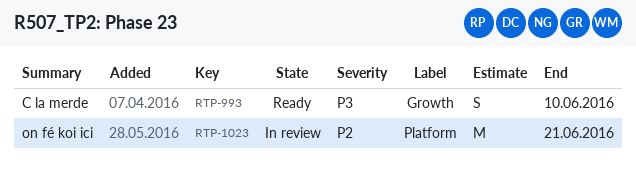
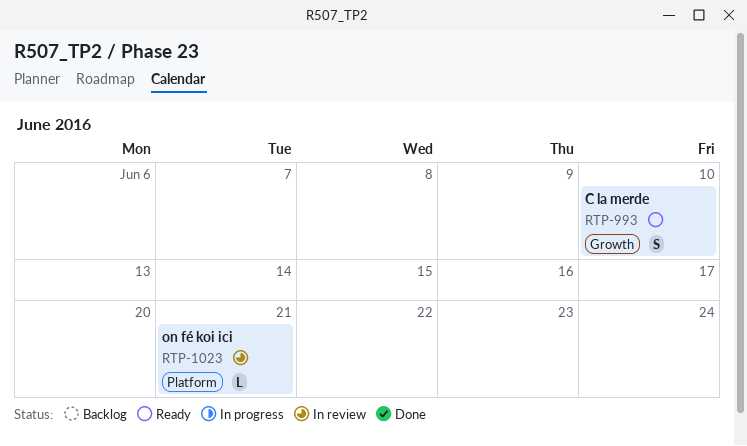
RTP-1023, estimate: M -> L

